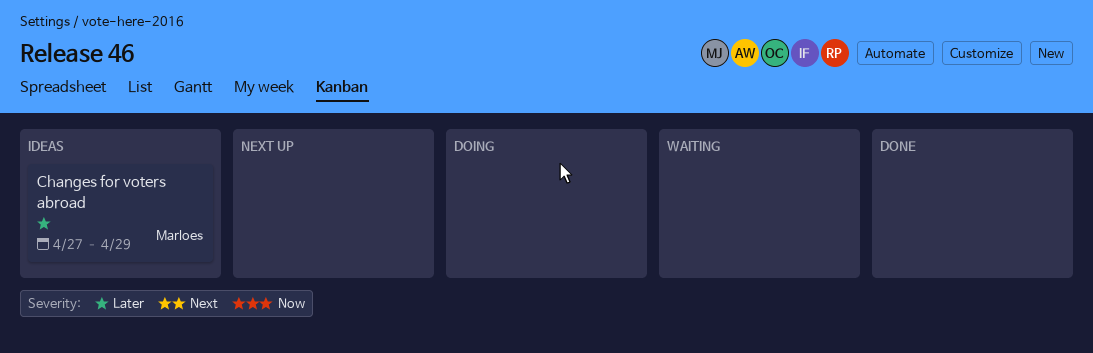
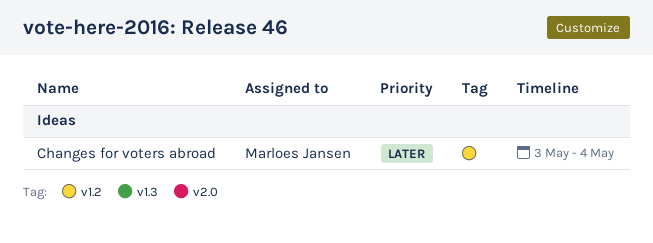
Changes for voters abroad, start: Apr 27 -> May 3
Changes for voters abroad, due: Apr 29 -> May 4

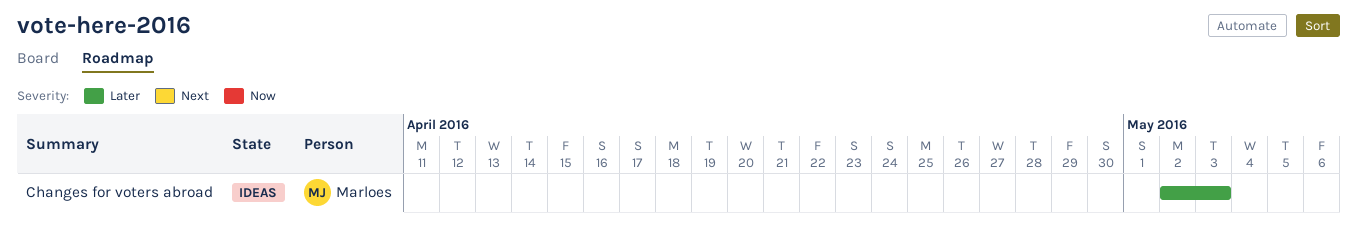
Changes for voters abroad, start: May 3 -> May 2
Changes for voters abroad, due: May 4 -> May 3

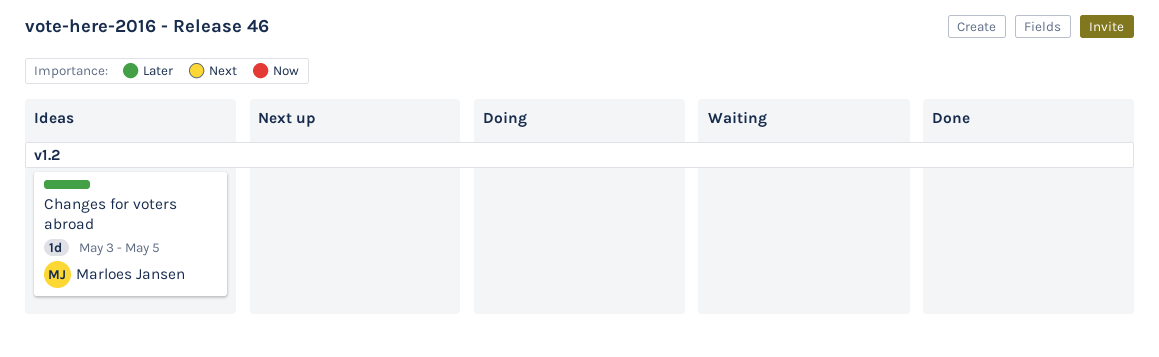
Changes for voters abroad, start: May 2 -> May 3
Changes for voters abroad, due: May 3 -> May 5

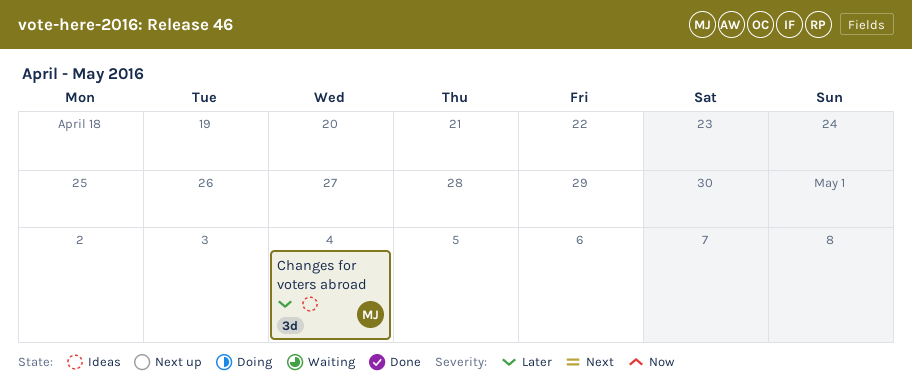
Changes for voters abroad, estimate: 1d -> 3d
Changes for voters abroad, due: May 5 -> May 4

